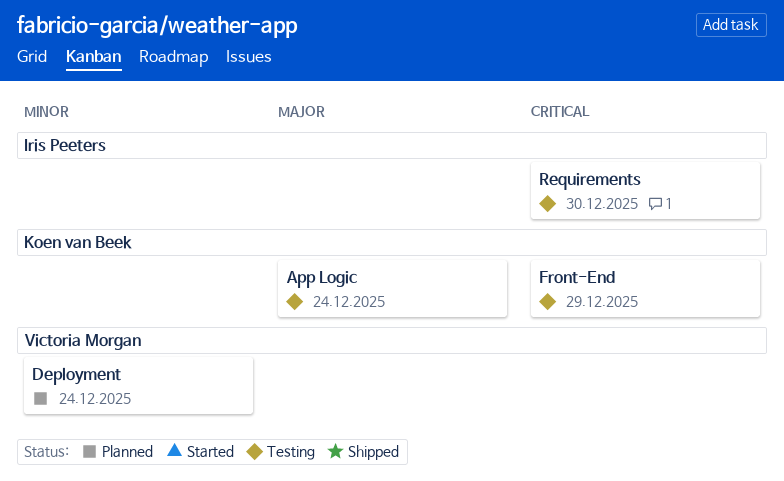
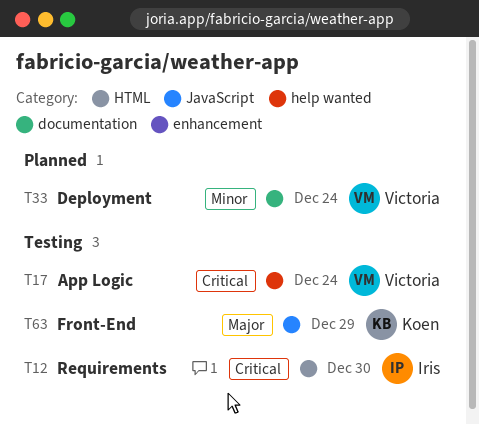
App Logic, owner: Koen van Beek -> Victoria Morgan
App Logic, priority: Major -> Critical
Front-End, priority: Critical -> Major

